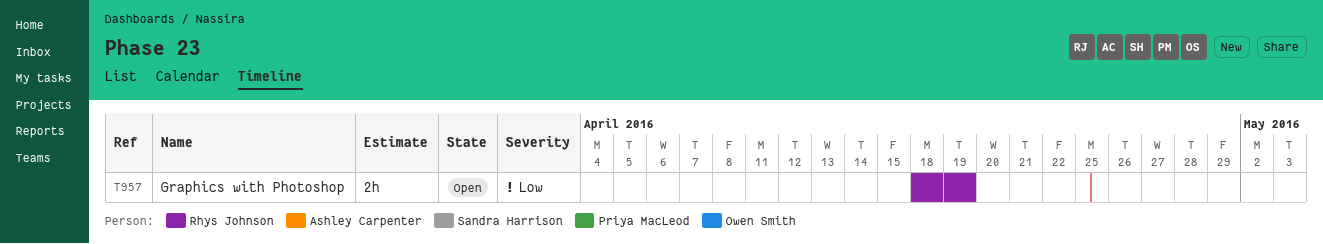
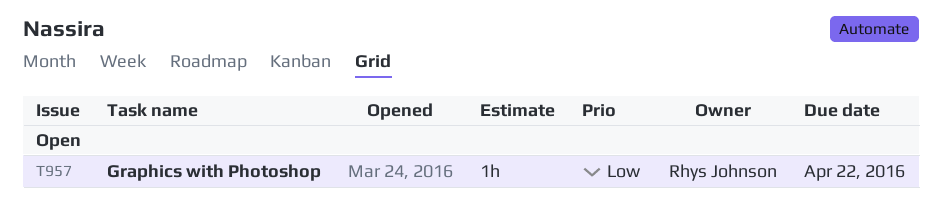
T957, estimate: 2h -> 1h
T957, due: Apr 19 -> Apr 22

